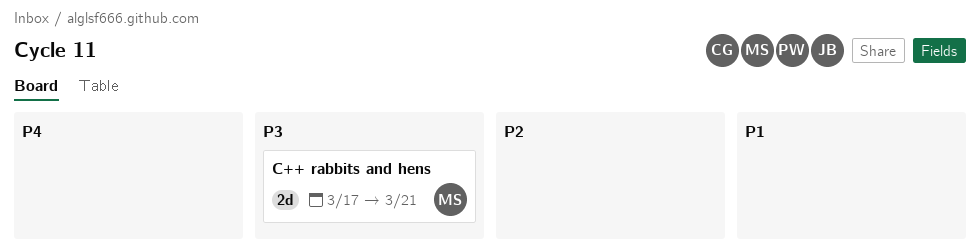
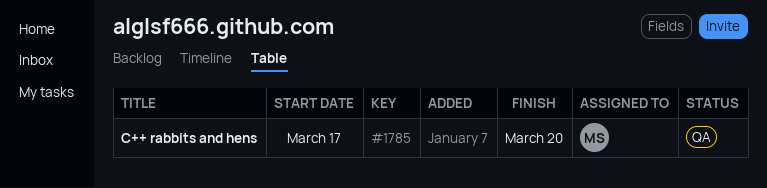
C++ rabbits and hens, due: Mar 21 -> Mar 20

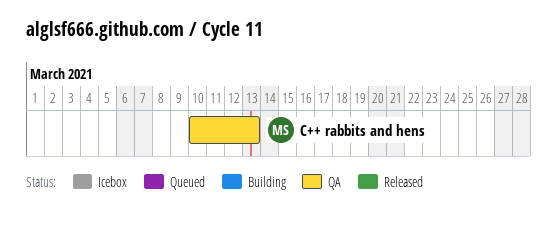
C++ rabbits and hens, start: Mar 17 -> Mar 10
C++ rabbits and hens, due: Mar 20 -> Mar 13

